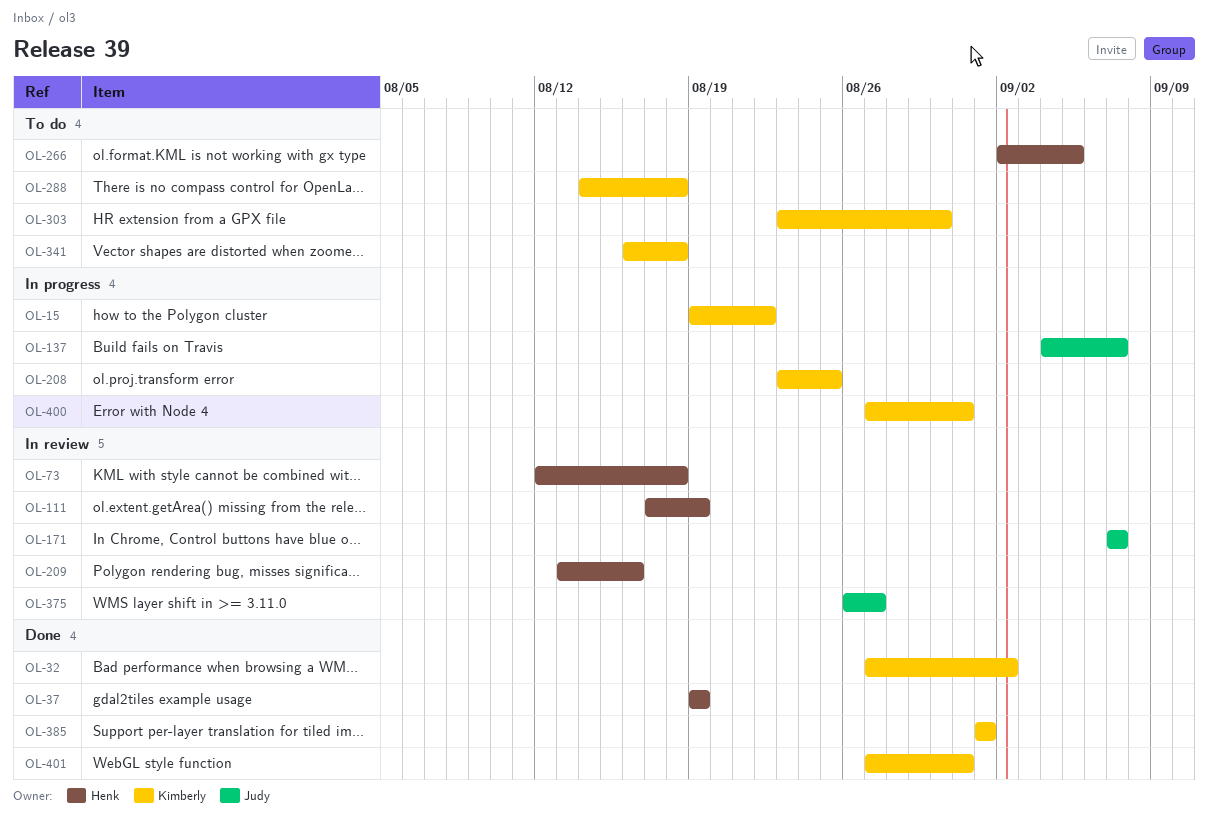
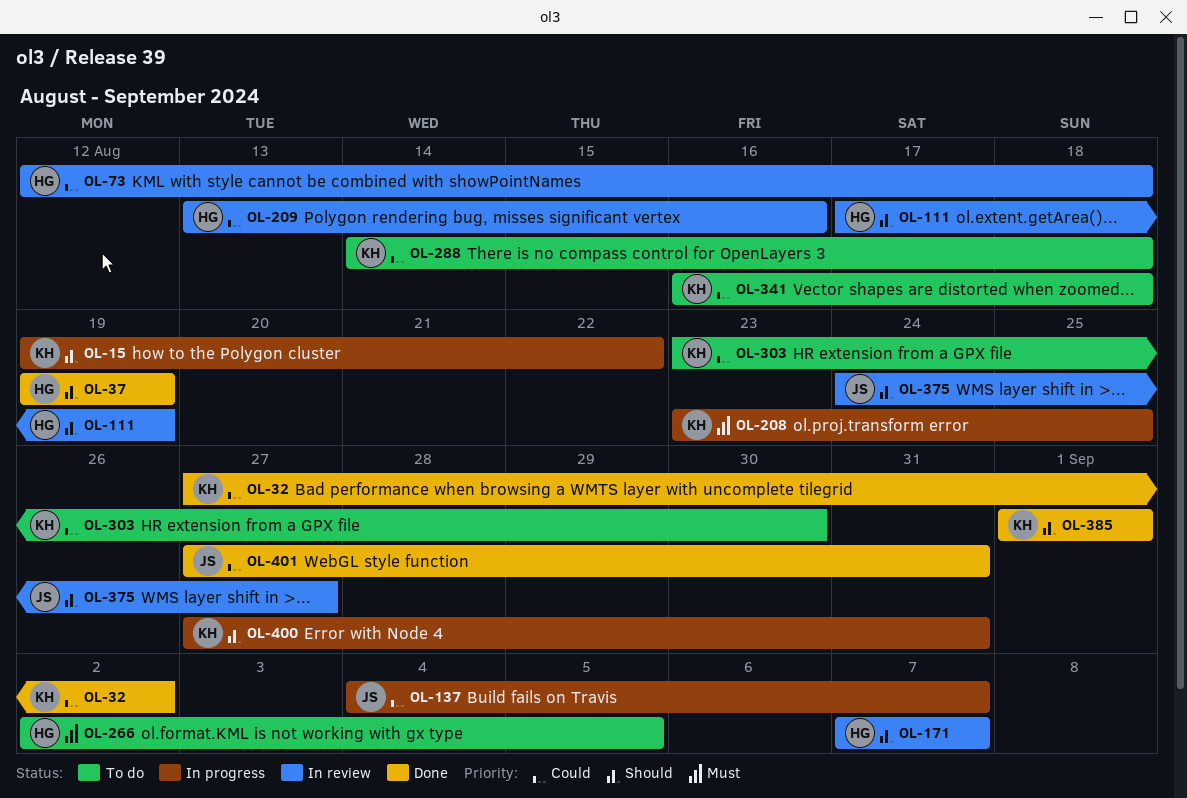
OL-171, owner: Judy -> Henk
OL-375, start: Aug 26 -> Aug 24
OL-401, owner: Kimberly -> Judy

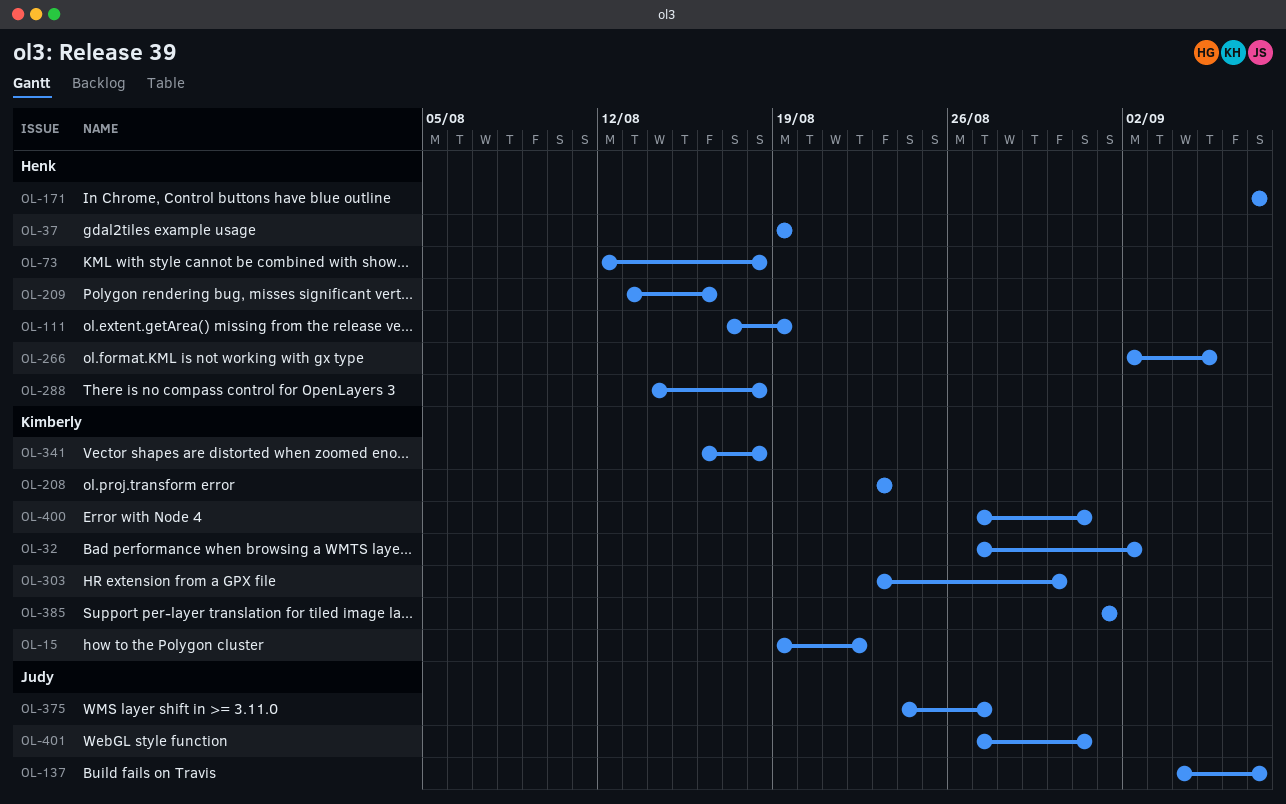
OL-208, due: Aug 25 -> Aug 23
OL-288, owner: Kimberly -> Henk

